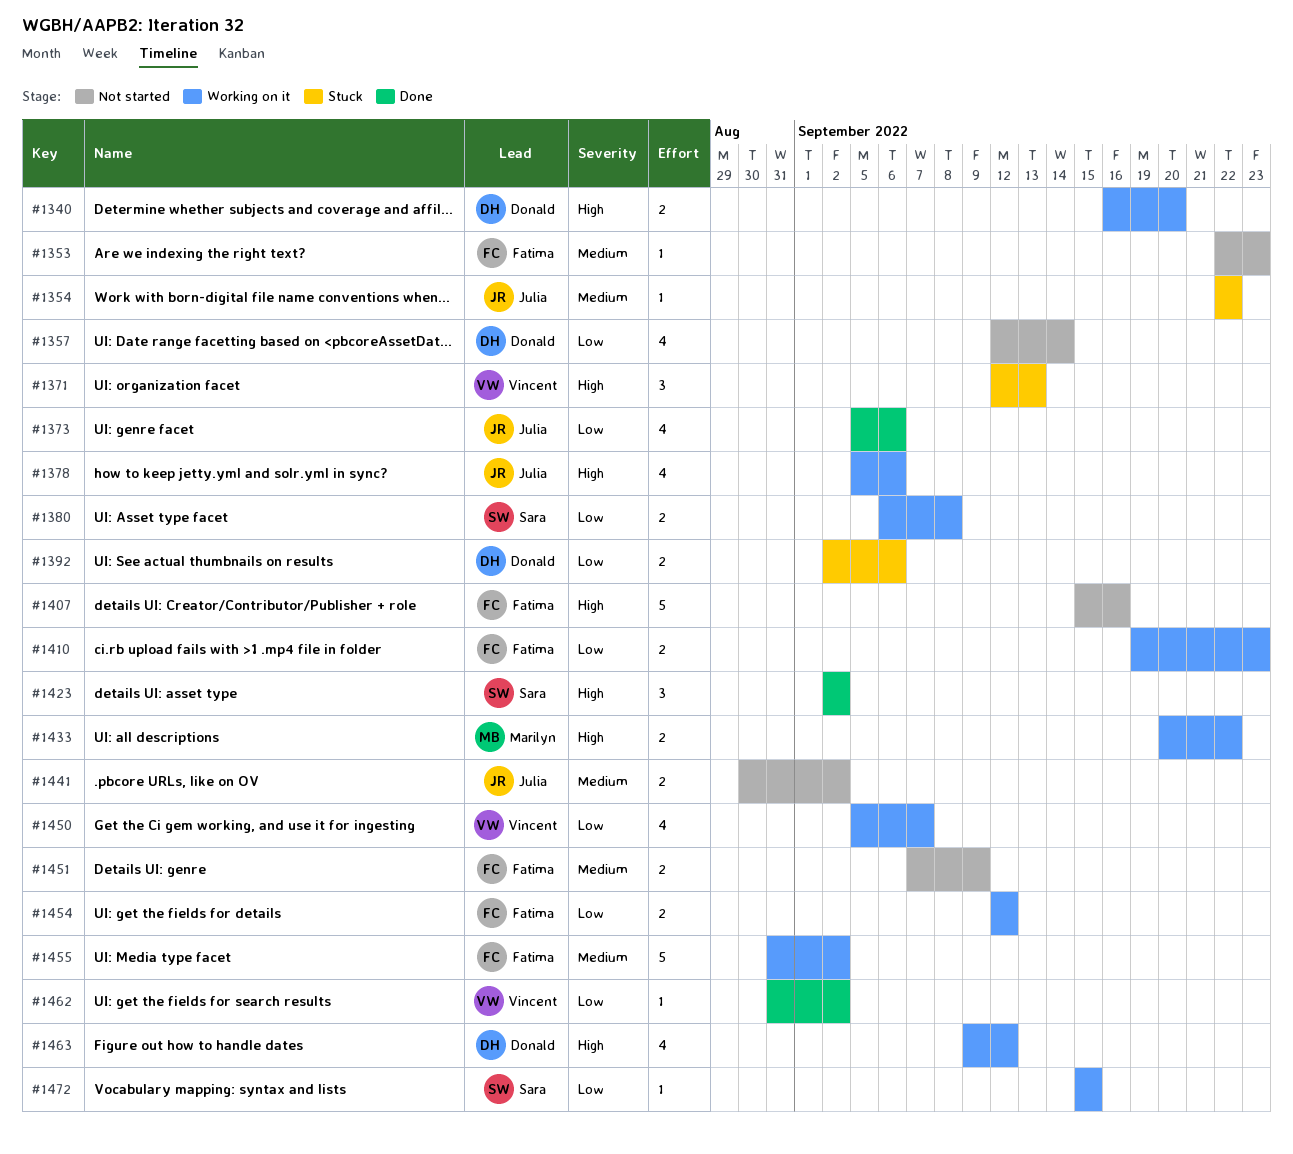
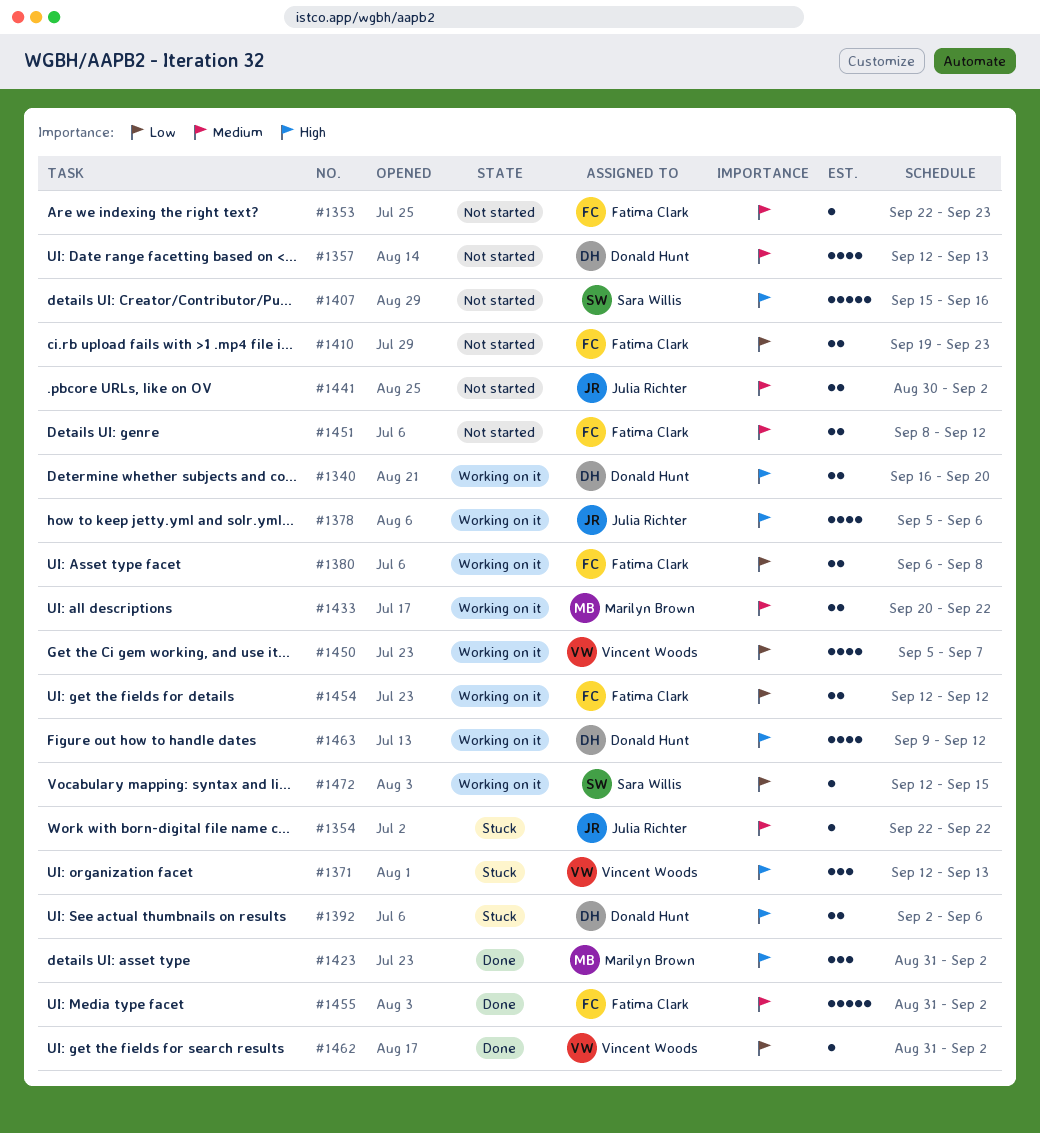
#1357, priority: Low -> Medium
#1357, due: Sep 14 -> Sep 13
#1373: present -> none
#1380, owner: Sara Willis -> Fatima Clark
#1392, priority: Low -> High
#1407, owner: Fatima Clark -> Sara Willis
#1410, status: Working on it -> Not started
#1423, owner: Sara Willis -> Marilyn Brown
#1423, start: Sep 2 -> Aug 31
#1433, priority: High -> Medium
#1451, start: Sep 7 -> Sep 8
#1451, due: Sep 9 -> Sep 12
#1455, status: Working on it -> Done
#1472, start: Sep 15 -> Sep 12

